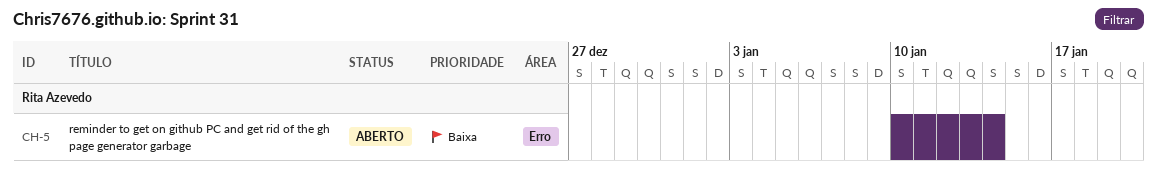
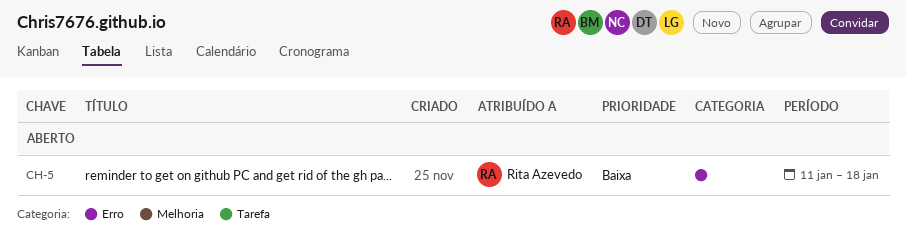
CH-5, start: Jan 10 -> Jan 11
CH-5, due: Jan 14 -> Jan 18

